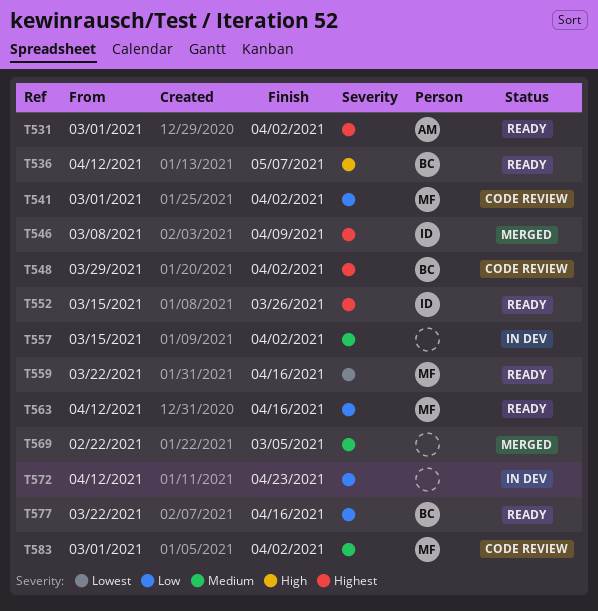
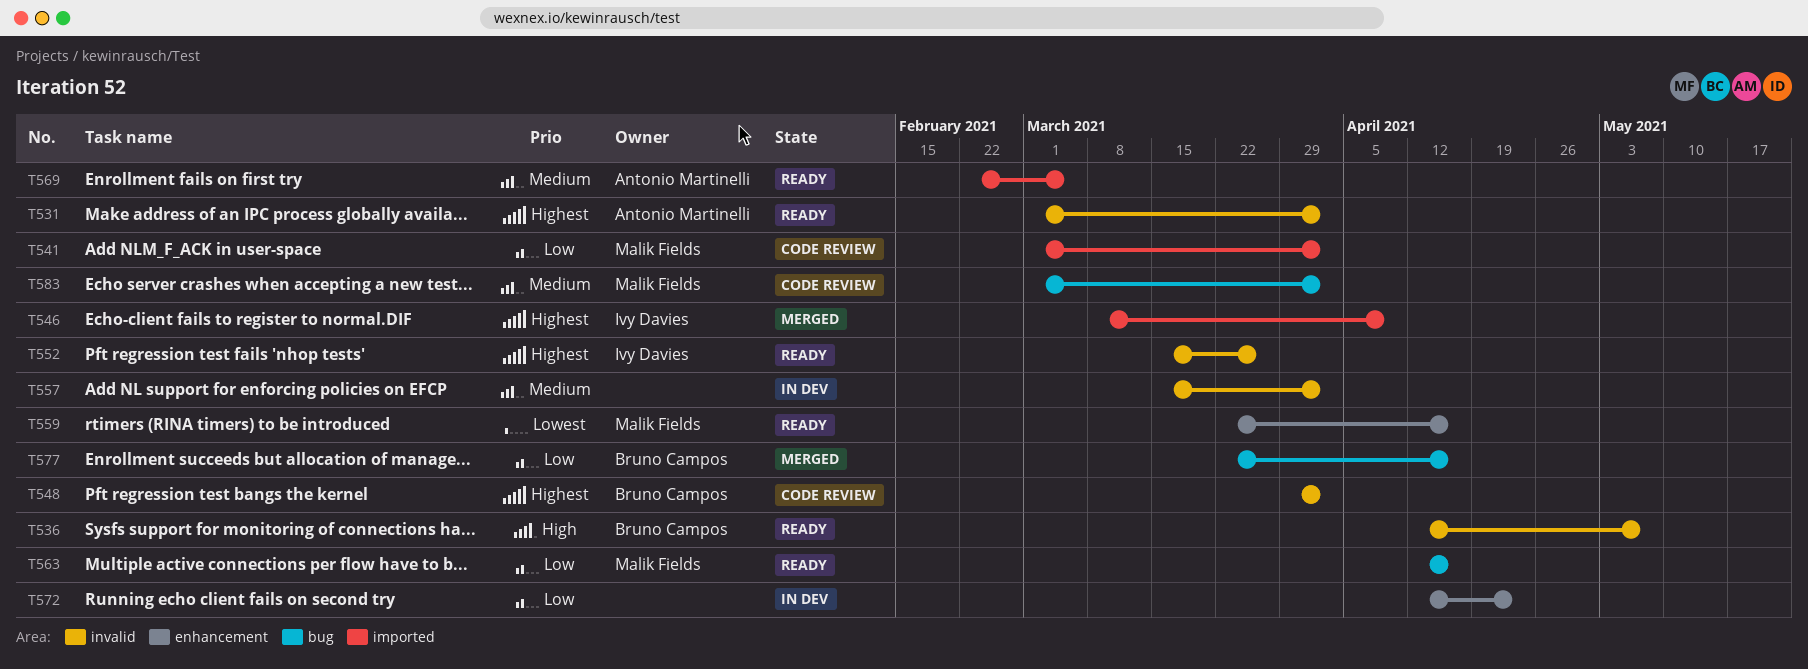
T569, status: Merged -> Ready
T569, owner: none -> Antonio Martinelli
T577, status: Ready -> Merged

